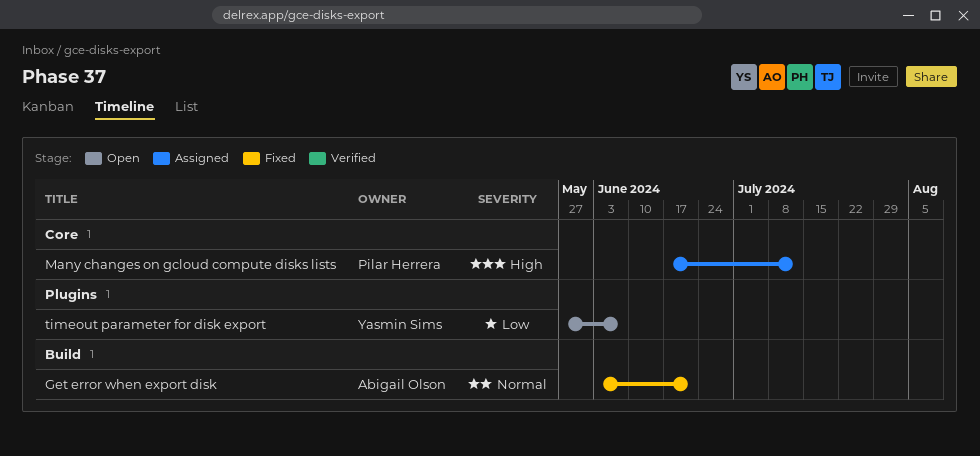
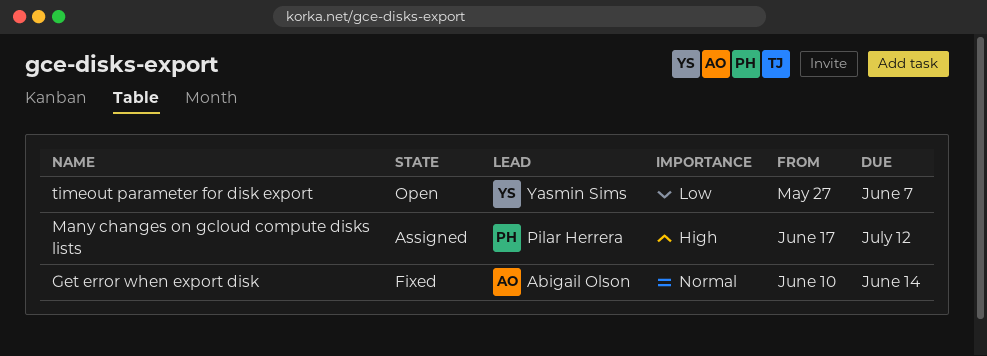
Get error when export disk, start: Jun 3 -> Jun 10
Get error when export disk, due: Jun 21 -> Jun 14

